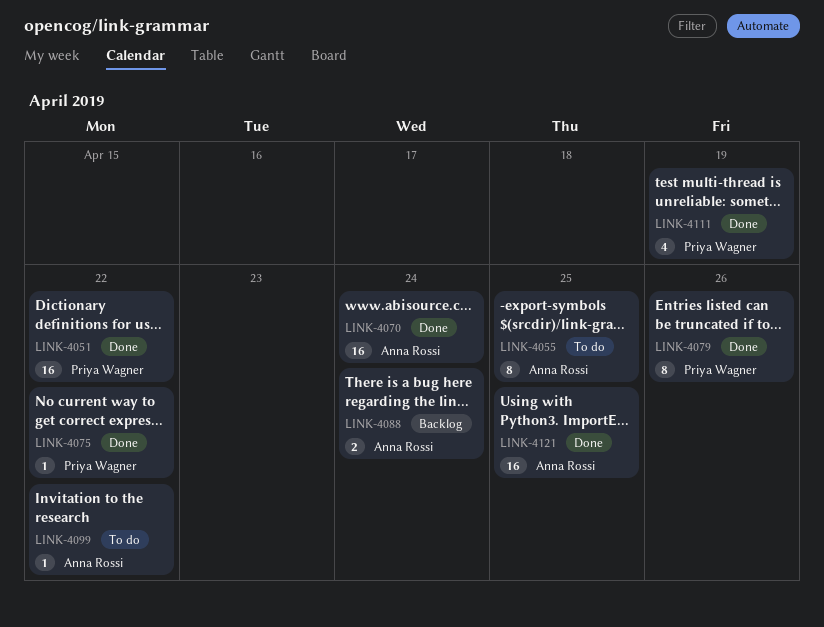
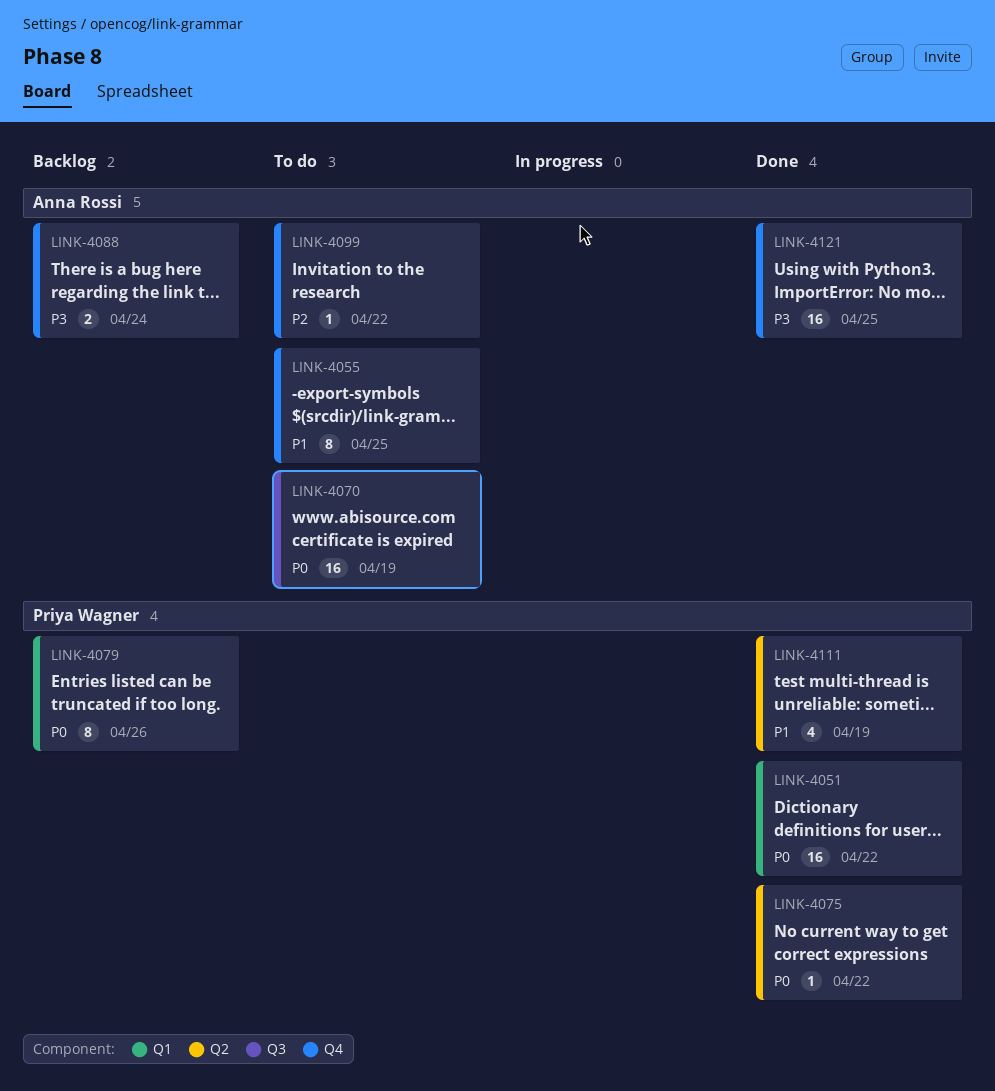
LINK-4070, status: Done -> To do
LINK-4070, due: Apr 24 -> Apr 19
LINK-4079, status: Done -> Backlog

